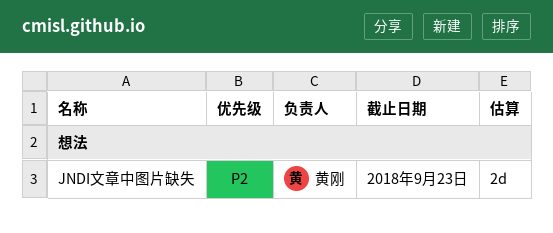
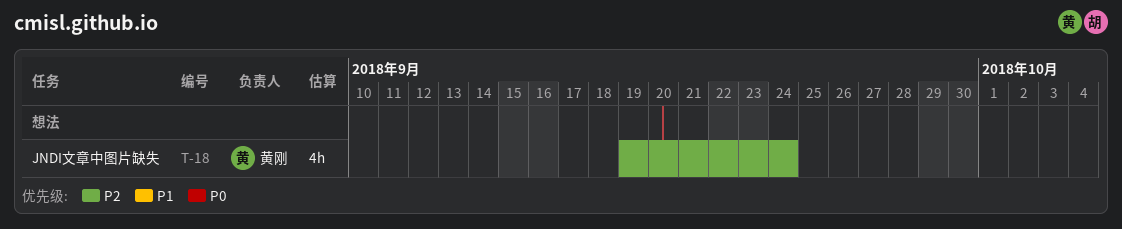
JNDI文章中图片缺失, estimate: 2d -> 4h
JNDI文章中图片缺失, due: Sep 23 -> Sep 24

